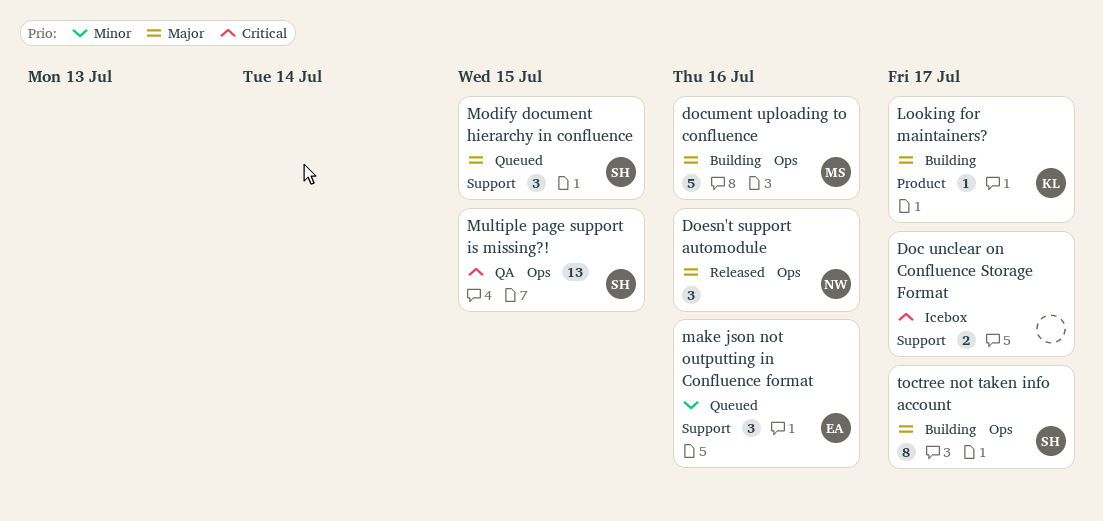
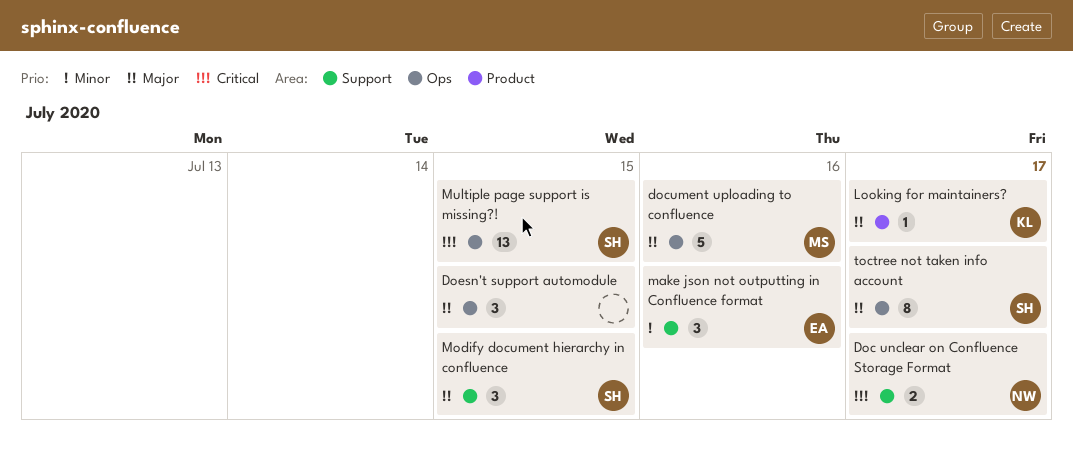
Doc unclear on Confluence Storage Format, owner: none -> NW
Doesn't support automodule, owner: NW -> none
Doesn't support automodule, due: Jul 16 -> Jul 15

